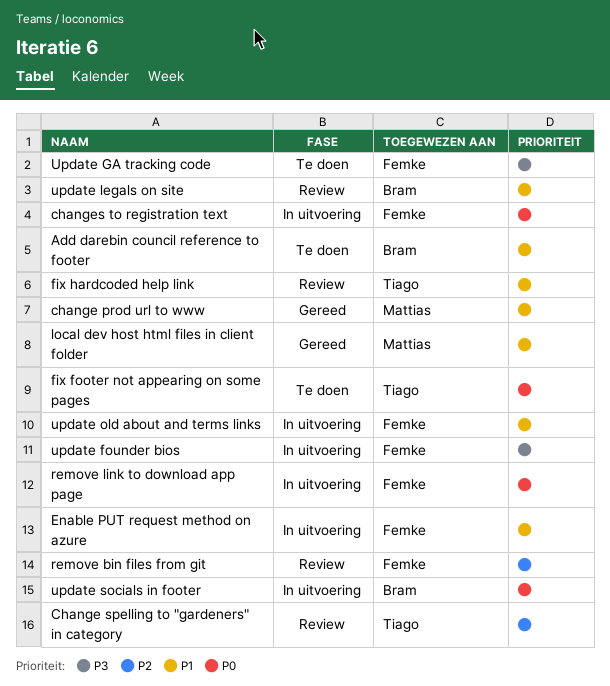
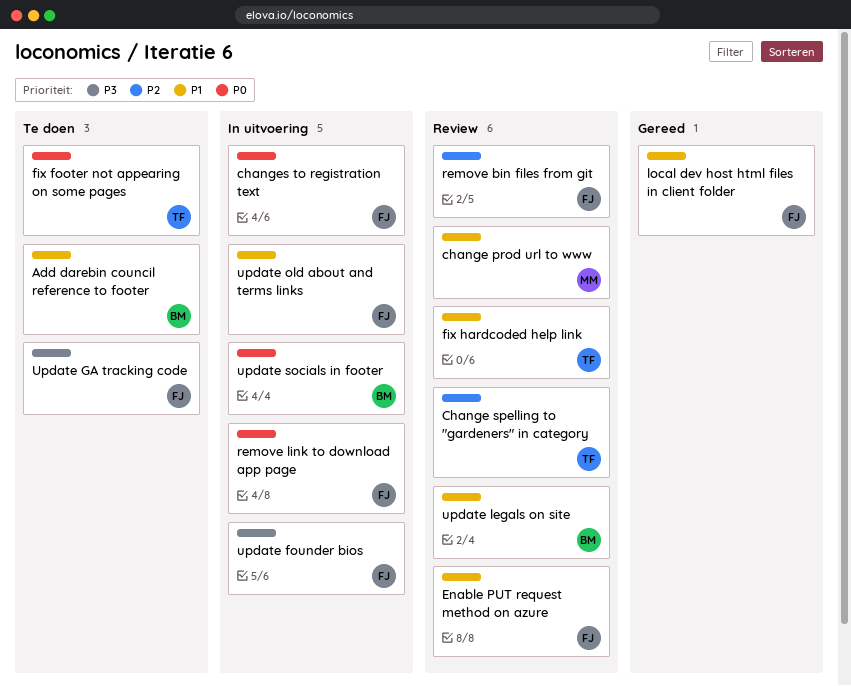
change prod url to www, status: Gereed -> Review
Enable PUT request method on azure, status: In uitvoering -> Review
local dev host html files in client folder, owner: Mattias -> Femke

